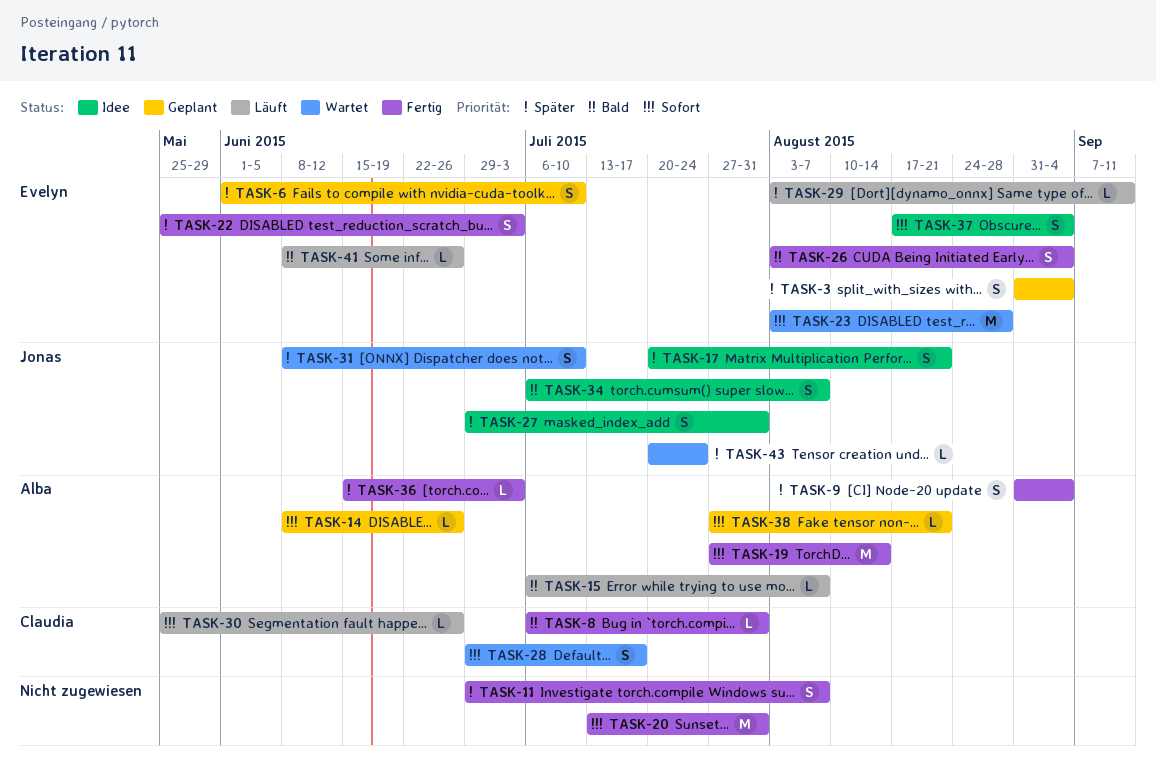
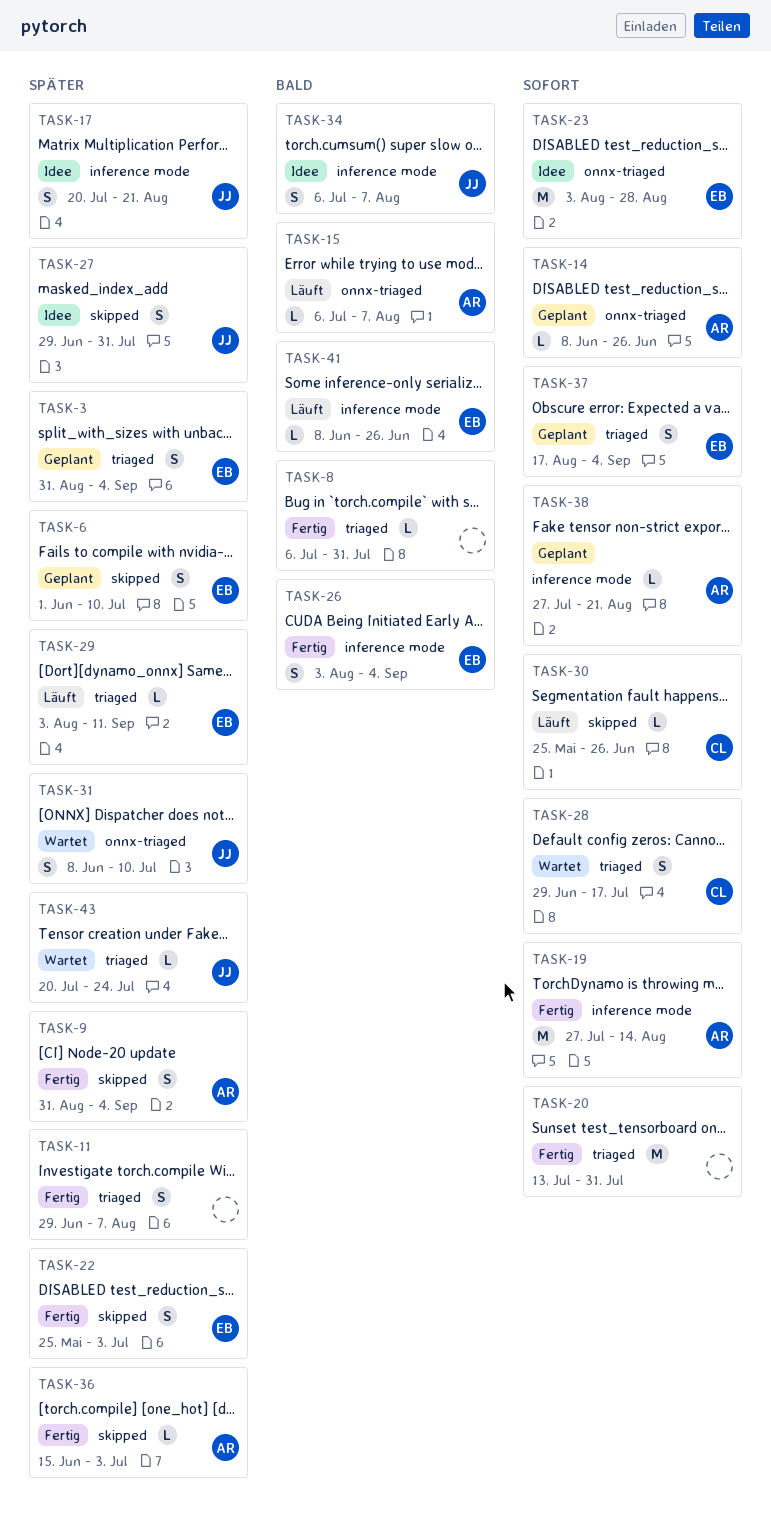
TASK-8, owner: Claudia -> none
TASK-23, status: Wartet -> Idee
TASK-37, status: Idee -> Geplant

